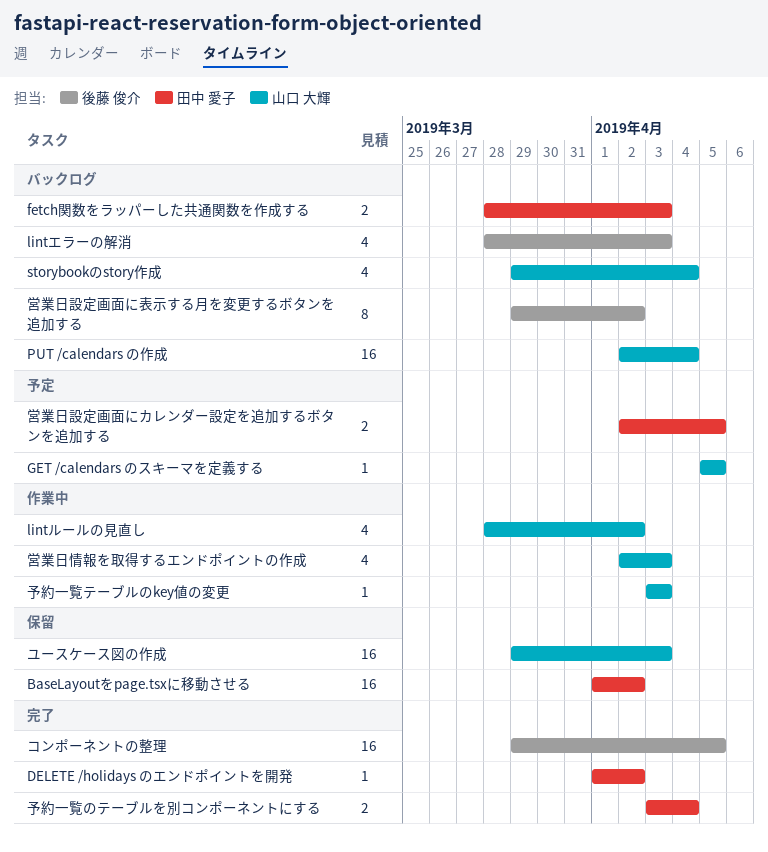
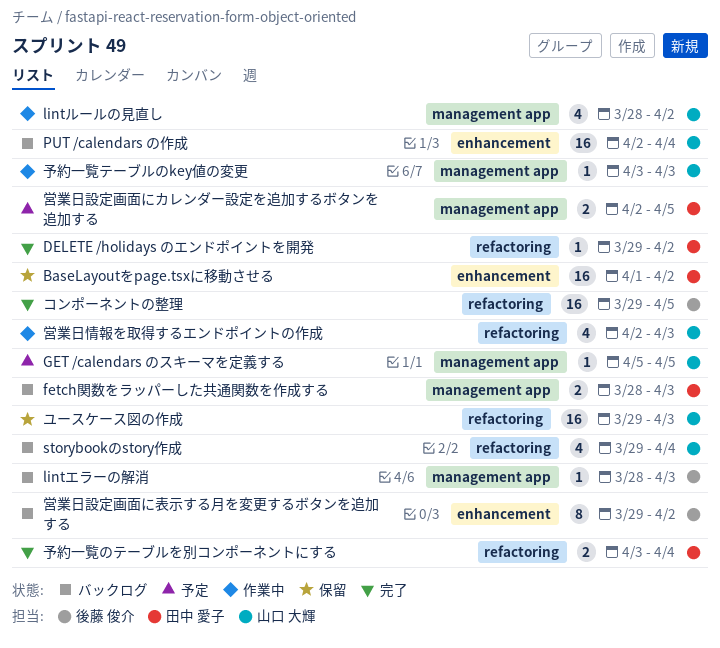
DELETE /holidays のエンドポイントを開発, start: Apr 1 -> Mar 29
lintエラーの解消, estimate: 4 -> 1

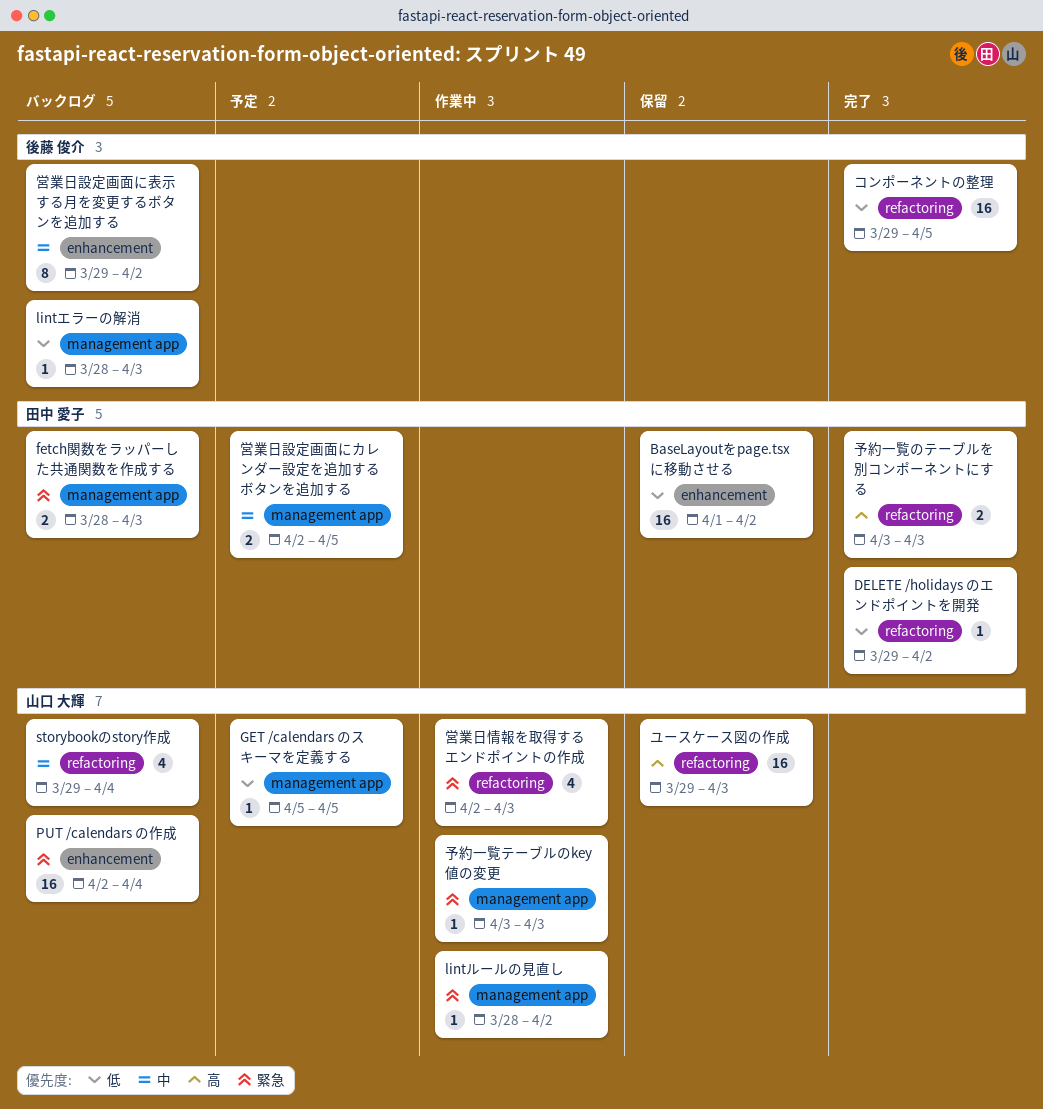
lintルールの見直し, estimate: 4 -> 1
予約一覧のテーブルを別コンポーネントにする, due: Apr 4 -> Apr 3

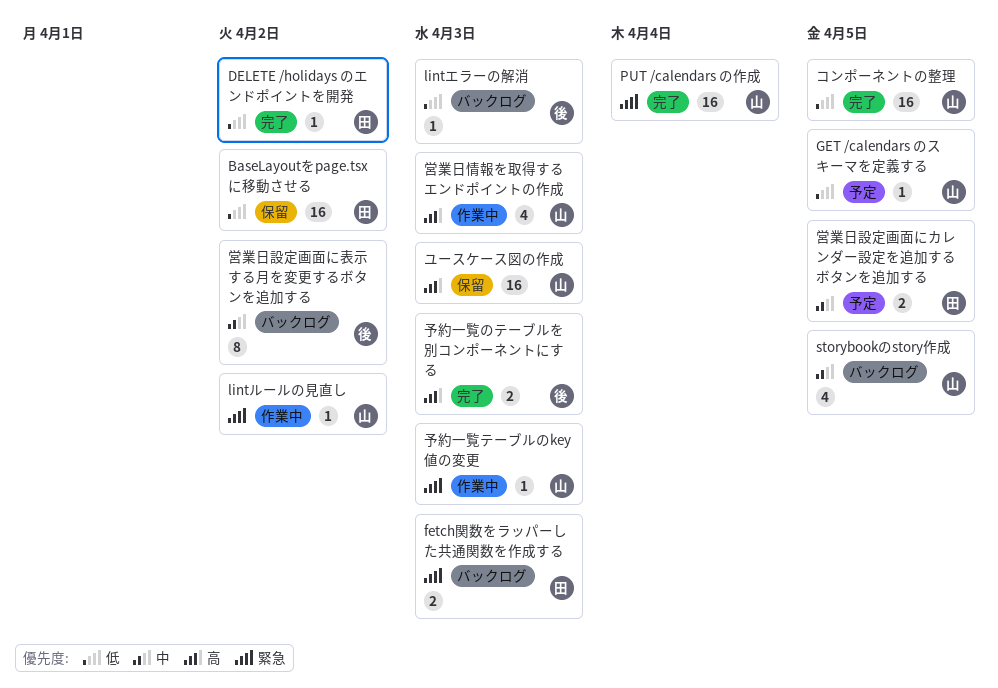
PUT /calendars の作成, status: バックログ -> 完了
storybookのstory作成, due: Apr 4 -> Apr 5
コンポーネントの整理, owner: 後藤 俊介 -> 山口 大輝
予約一覧のテーブルを別コンポーネントにする, owner: 田中 愛子 -> 後藤 俊介
営業日情報を取得するエンドポイントの作成, priority: 緊急 -> 高

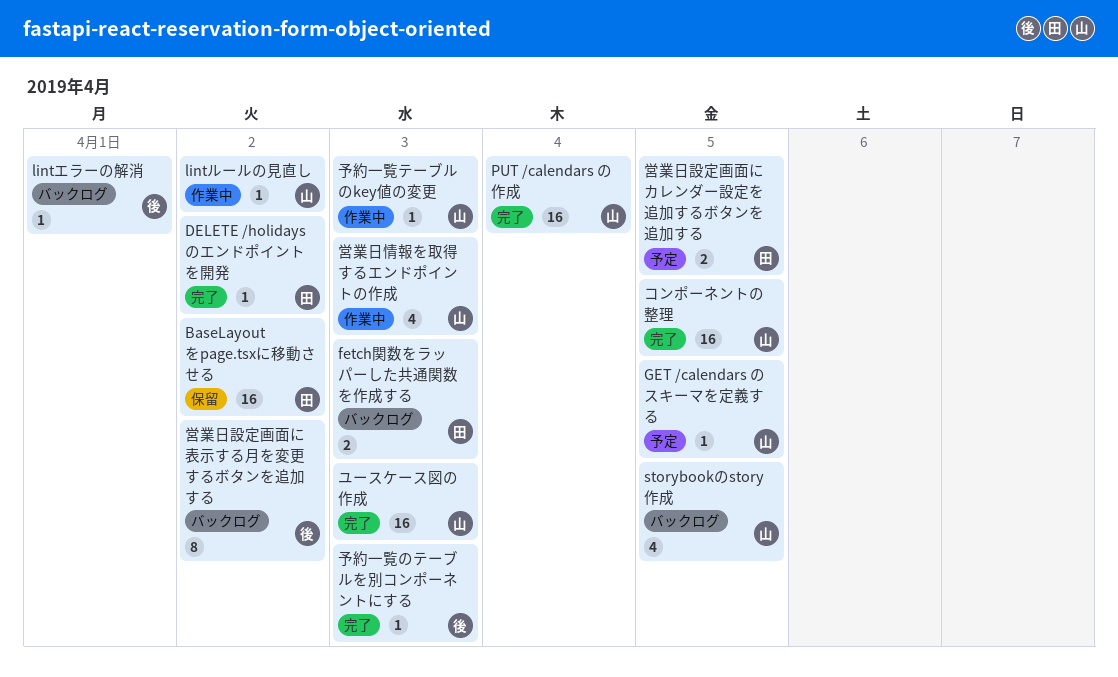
lintエラーの解消, due: Apr 3 -> Apr 1
ユースケース図の作成, status: 保留 -> 完了
予約一覧のテーブルを別コンポーネントにする, estimate: 2 -> 1

